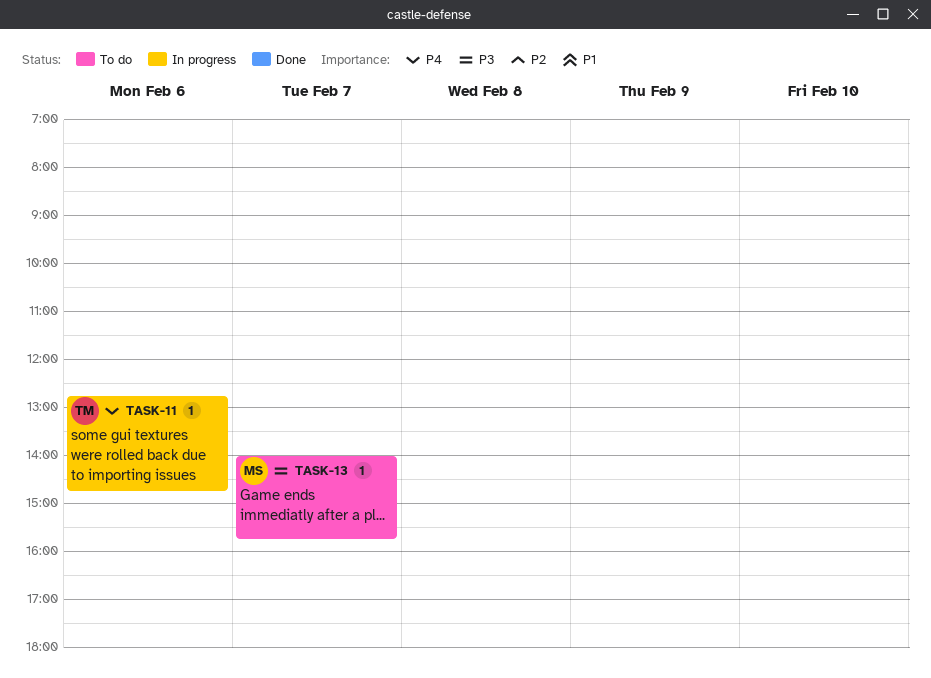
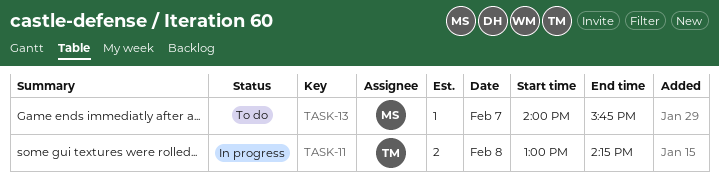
TASK-11, estimate: 1 -> 2
TASK-11, day: Feb 6 -> Feb 8
TASK-11, begins: 12:45 -> 13:00
TASK-11, ends: 14:45 -> 14:15

